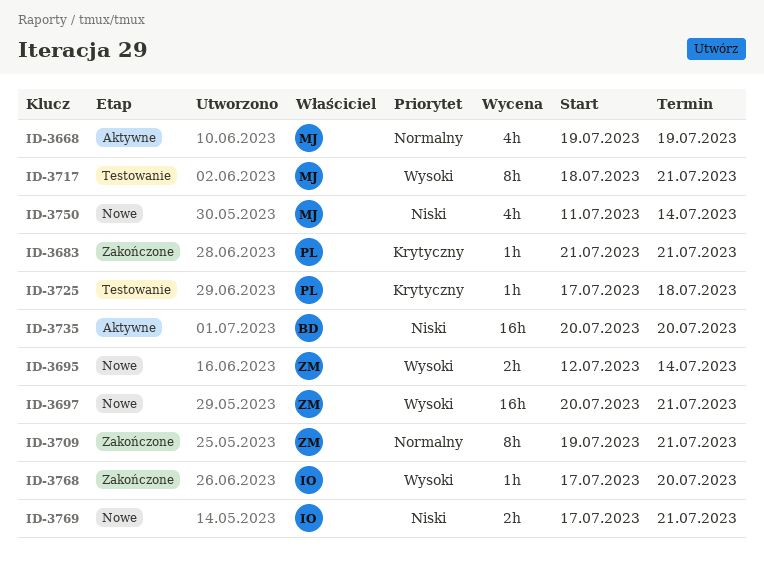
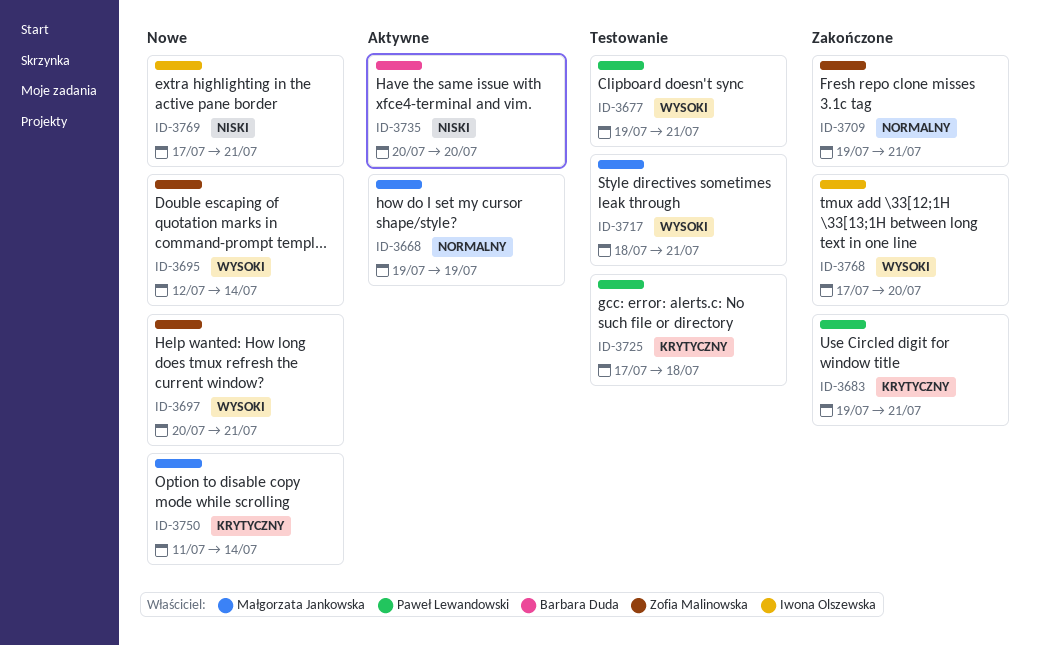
ID-3677: none -> present
ID-3683, start: Jul 21 -> Jul 19
ID-3750, priority: Niski -> Krytyczny

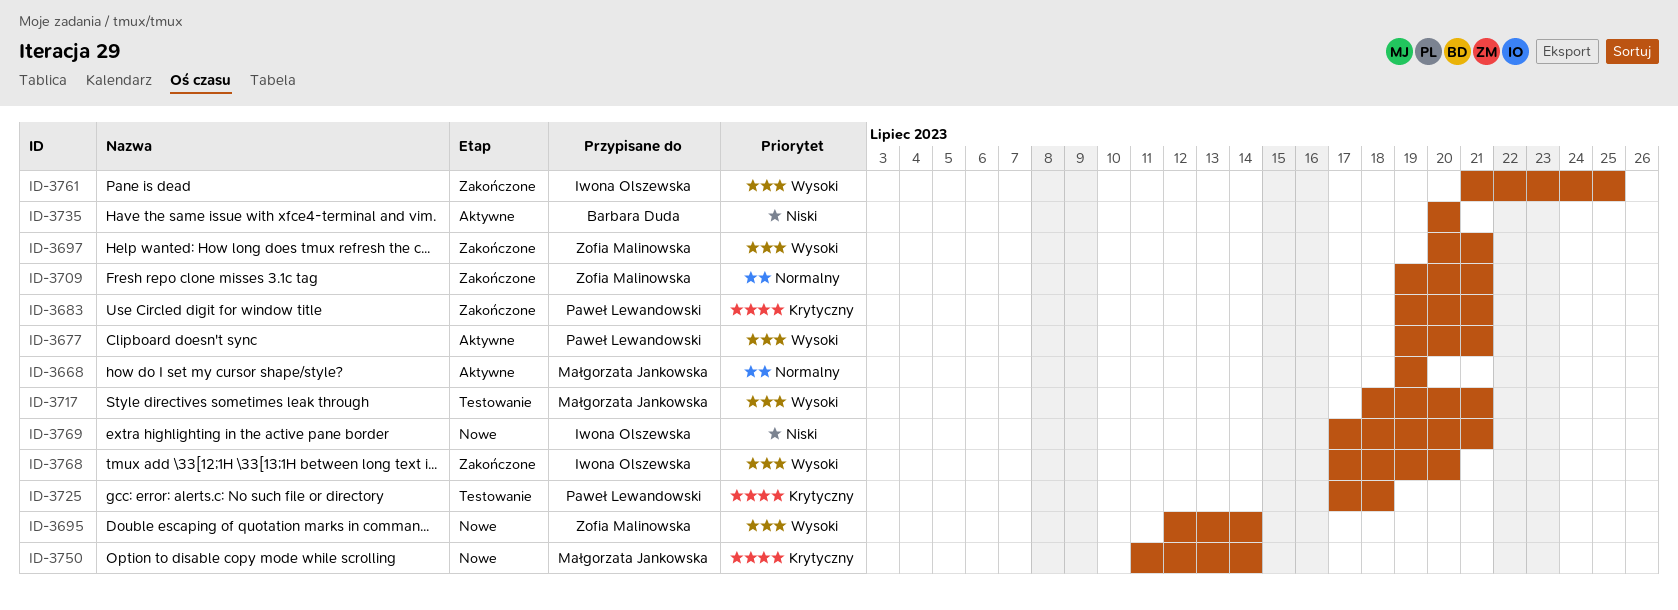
ID-3677, status: Testowanie -> Aktywne
ID-3697, status: Nowe -> Zakończone
ID-3761: none -> present

